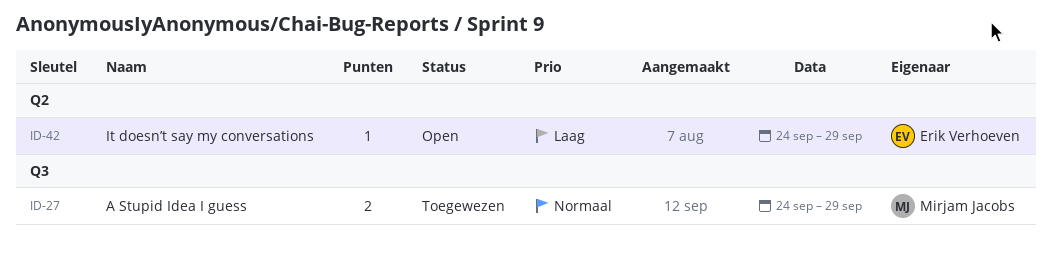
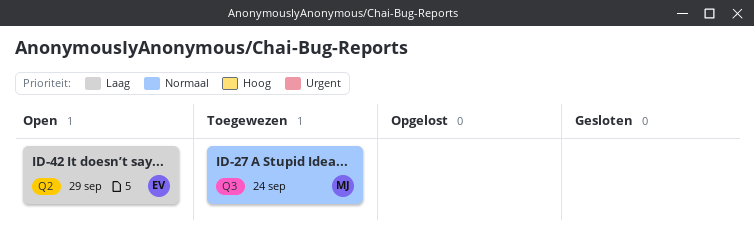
ID-27, due: Sep 29 -> Sep 24

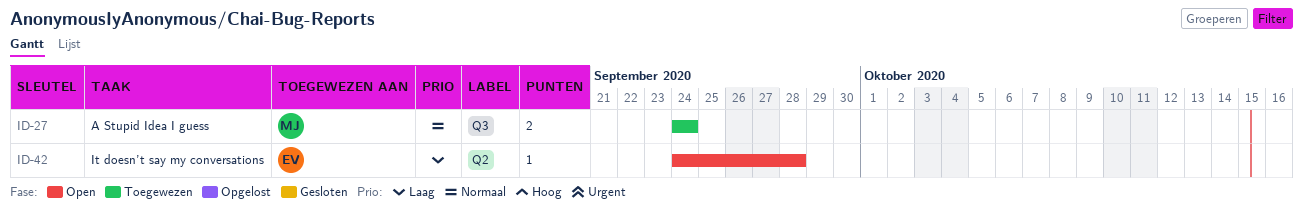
ID-42, due: Sep 29 -> Sep 28

